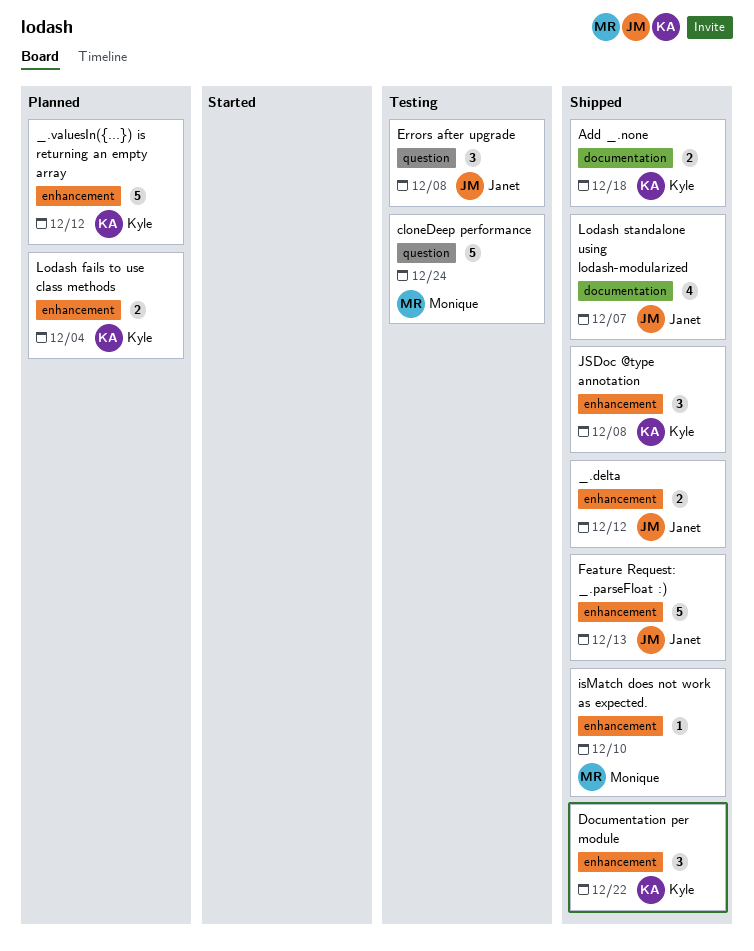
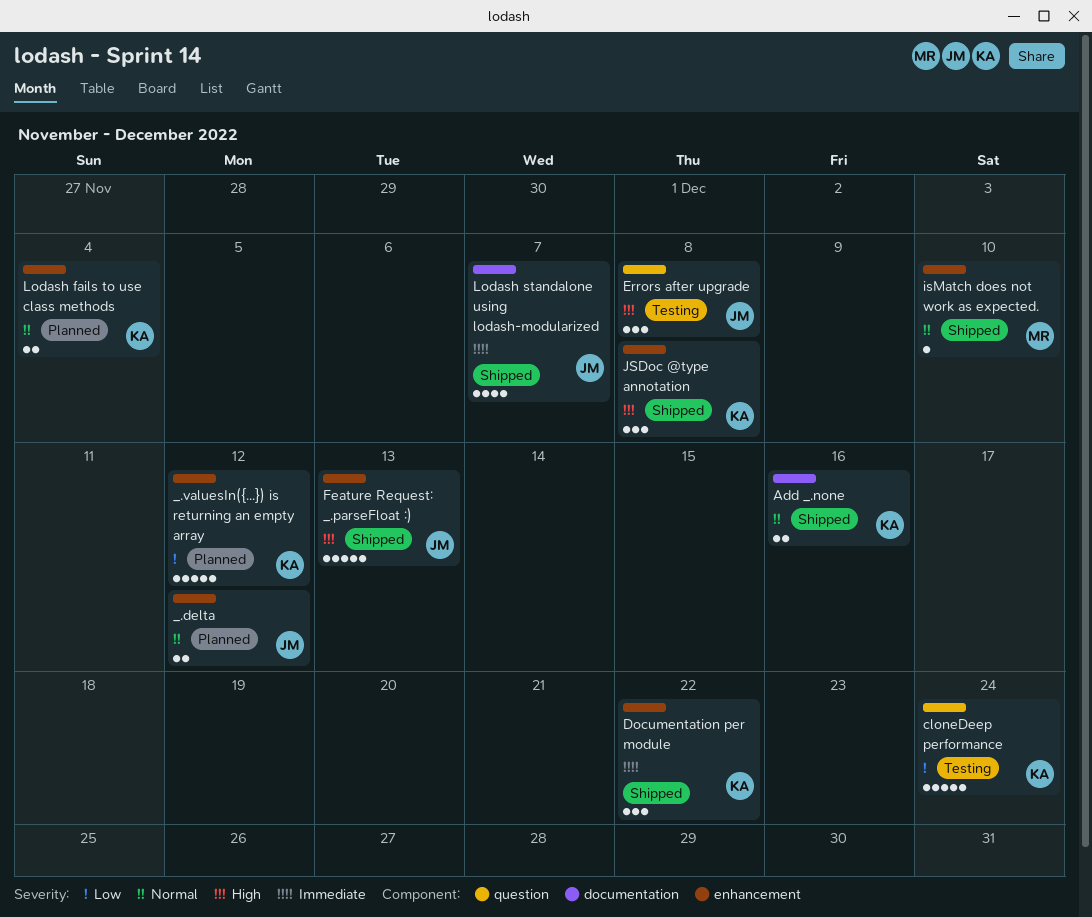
_.delta, status: Shipped -> Planned
Add _.none, due: Dec 18 -> Dec 16
cloneDeep performance, owner: Monique -> Kyle

